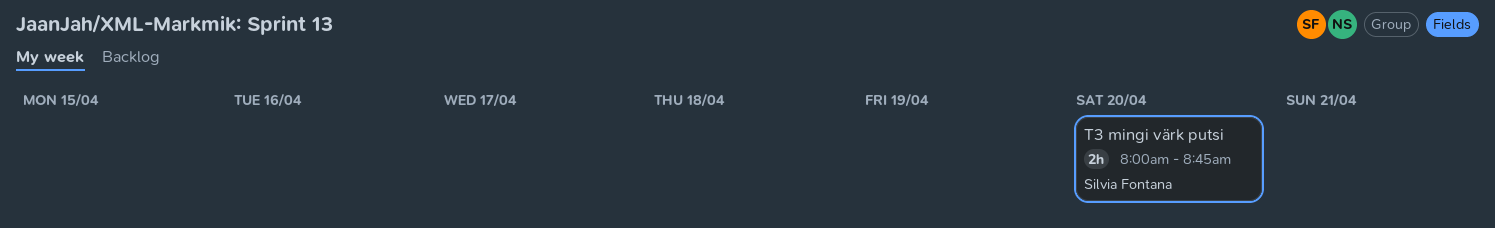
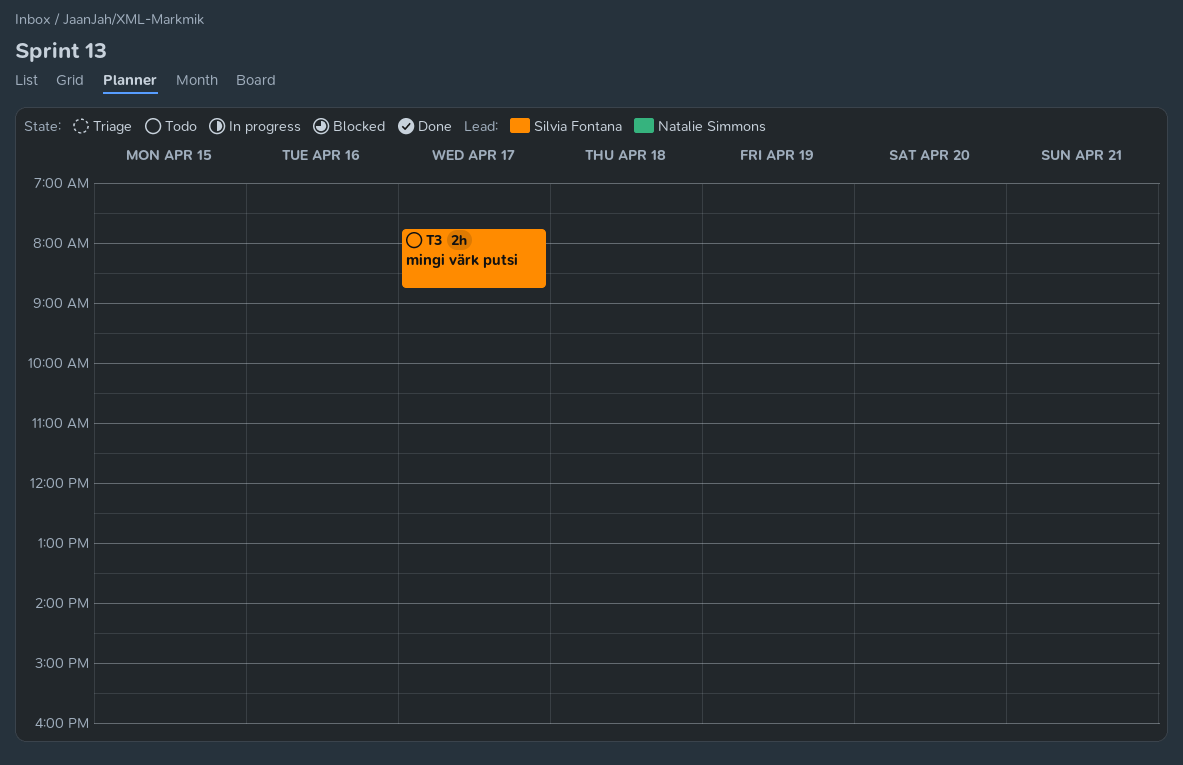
T3, day: Apr 20 -> Apr 17
T3, begins: 08:00 -> 07:45

